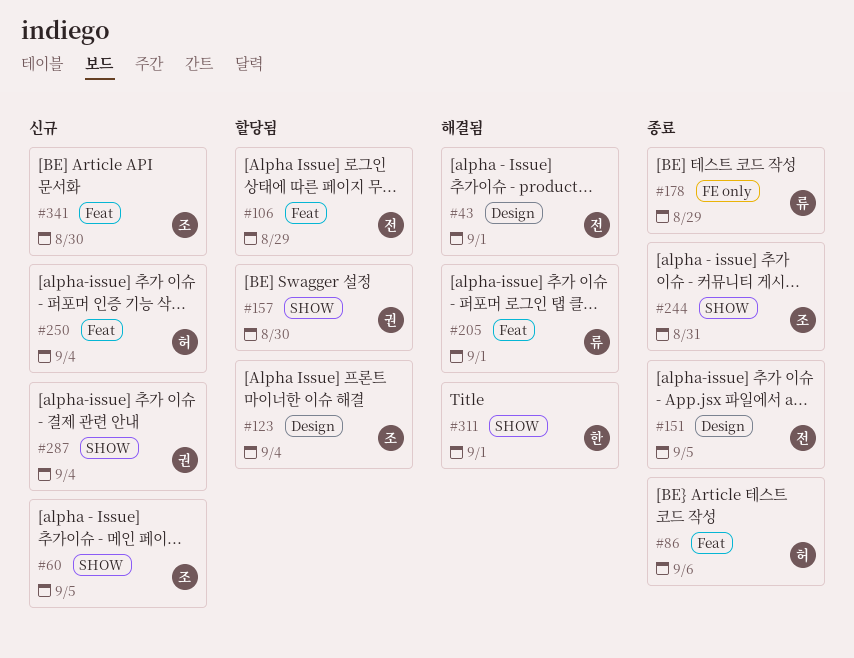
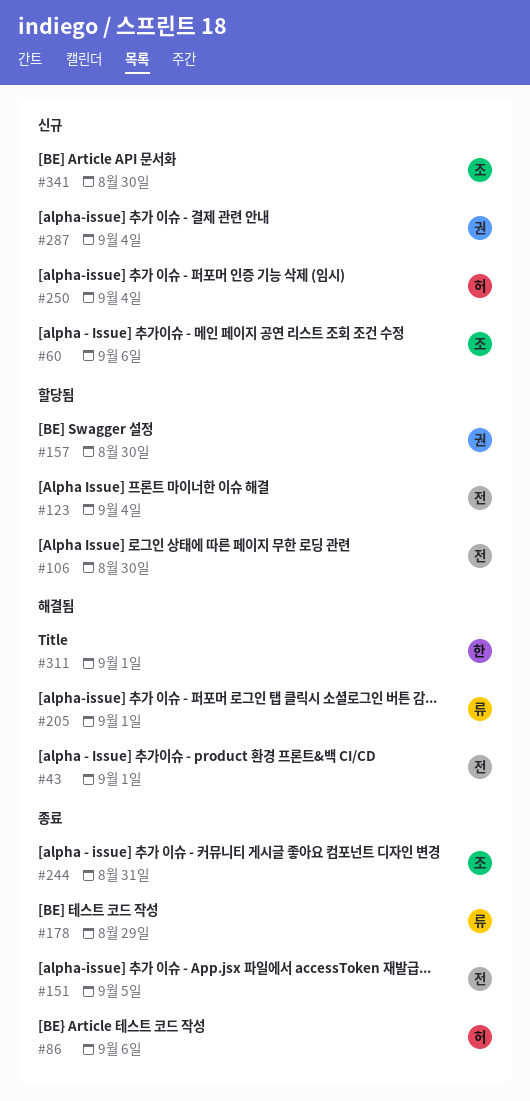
#60, due: Sep 5 -> Sep 6
#106, due: Aug 29 -> Aug 30
#123, owner: 조 -> 전

